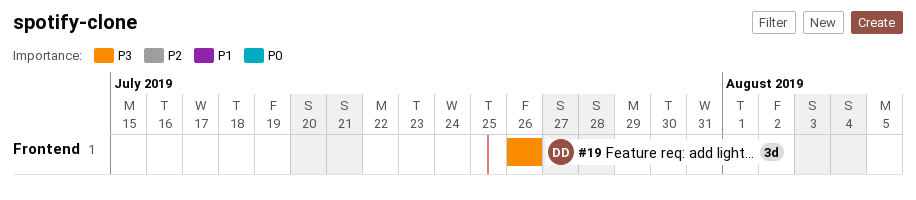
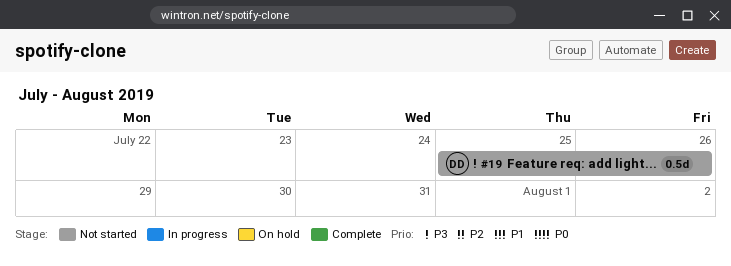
#19, estimate: 3d -> 0.5d
#19, start: Jul 26 -> Jul 25

